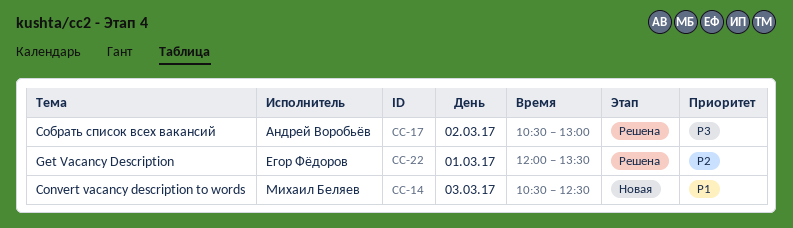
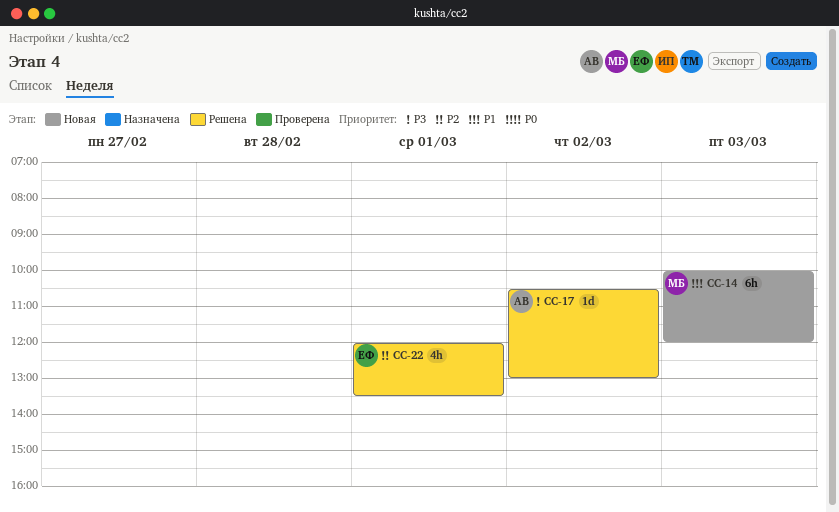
CC-14, begins: 10:30 -> 10:00
CC-14, ends: 12:30 -> 12:00

